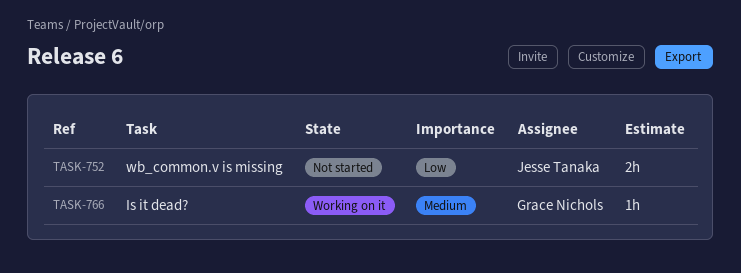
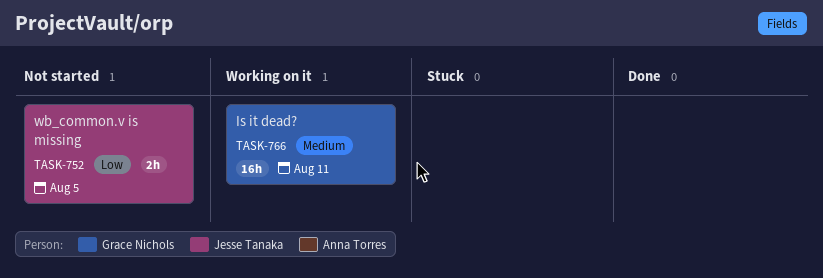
TASK-766, estimate: 1h -> 16h

